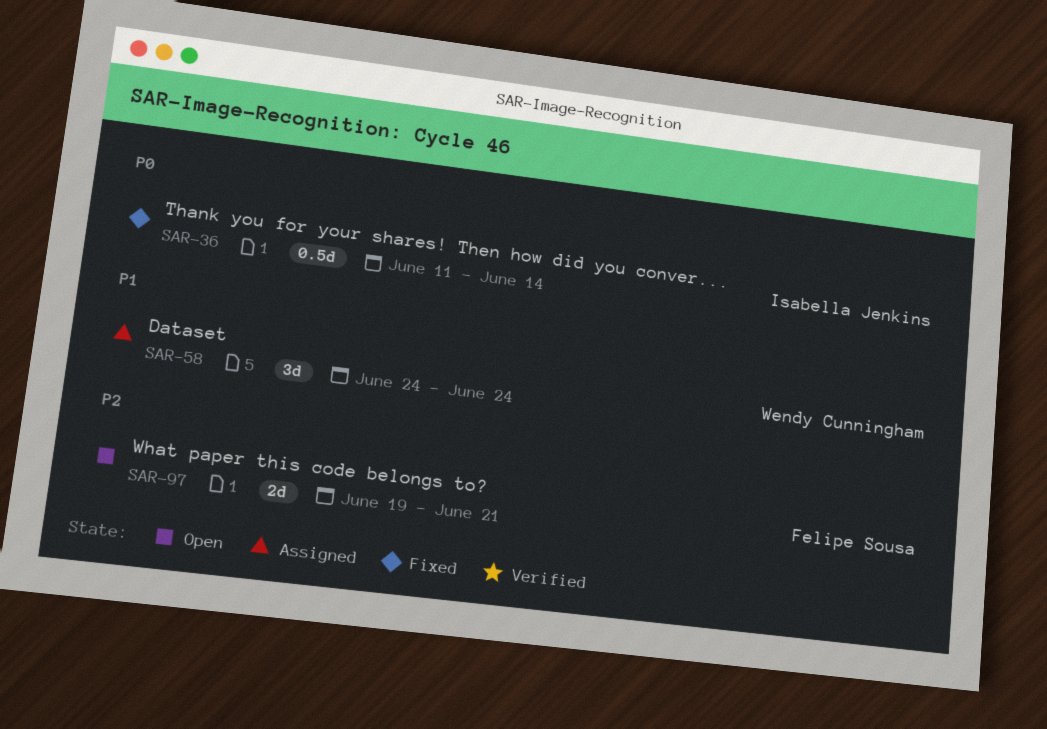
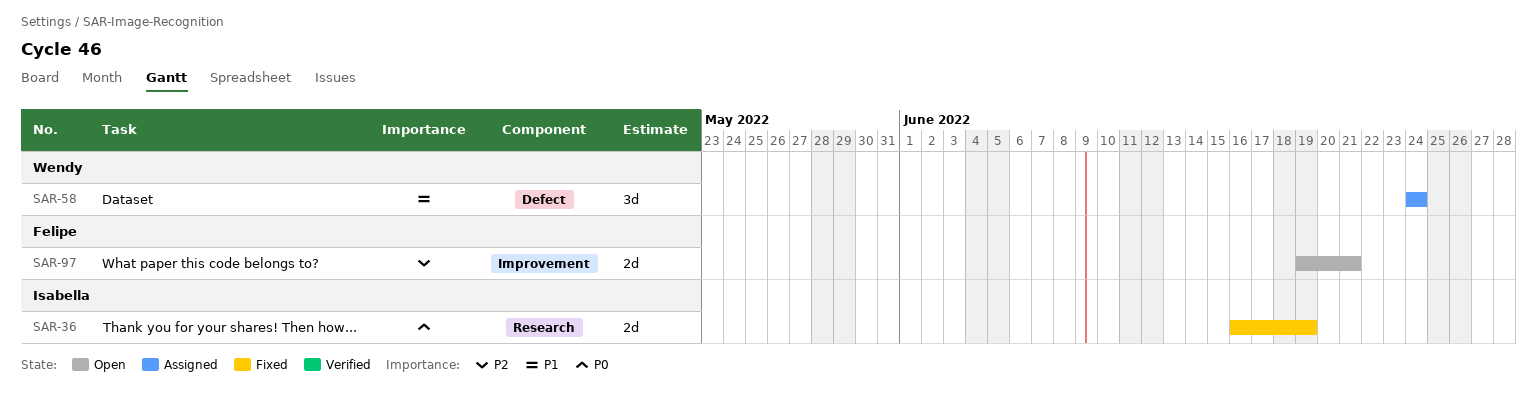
SAR-36, estimate: 0.5d -> 2d
SAR-36, start: Jun 11 -> Jun 16
SAR-36, due: Jun 14 -> Jun 19

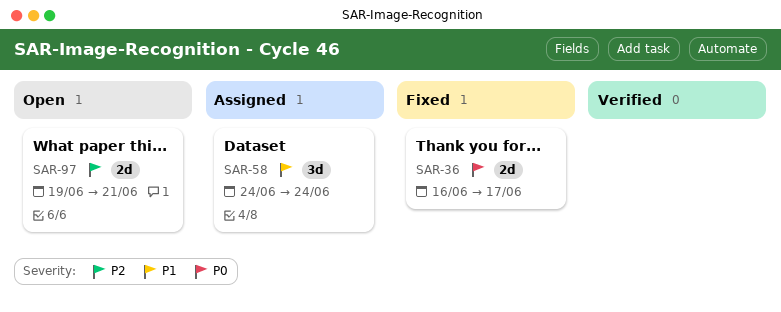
SAR-36, due: Jun 19 -> Jun 17

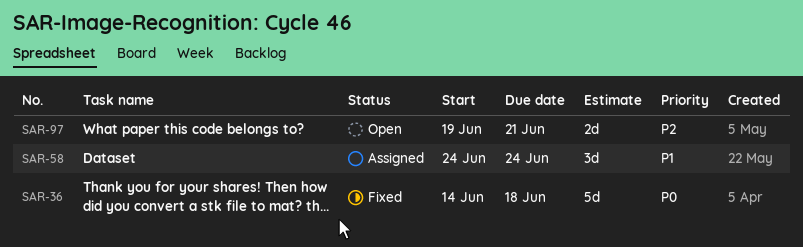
SAR-36, estimate: 2d -> 5d
SAR-36, start: Jun 16 -> Jun 14
SAR-36, due: Jun 17 -> Jun 18

